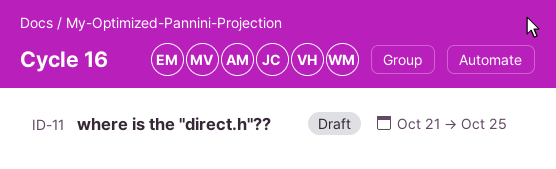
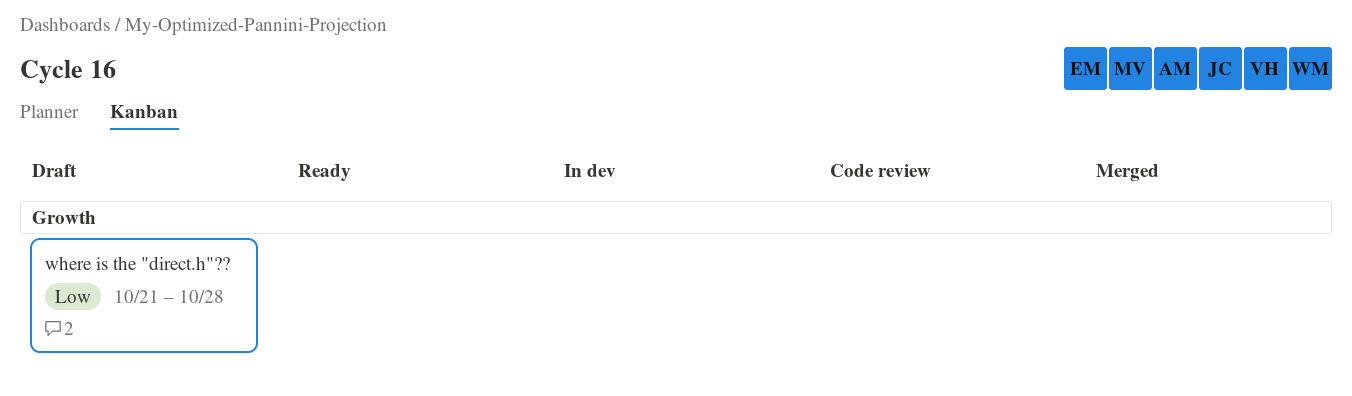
where is the "direct.h"??, due: Oct 25 -> Oct 28

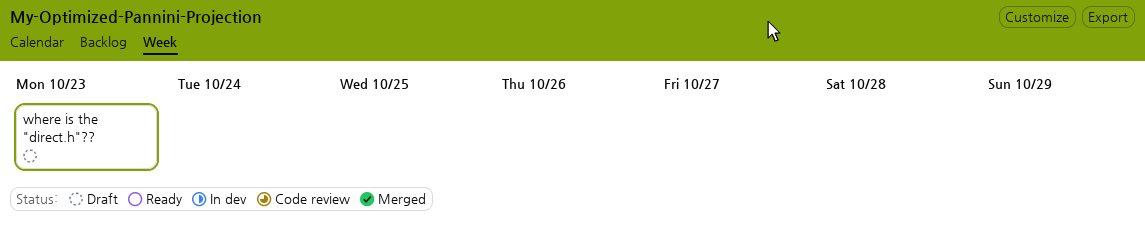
where is the "direct.h"??, due: Oct 28 -> Oct 23

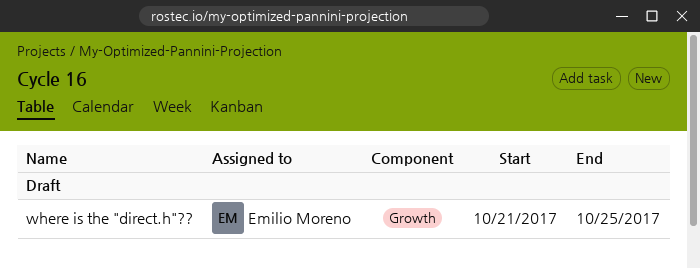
where is the "direct.h"??, due: Oct 23 -> Oct 25

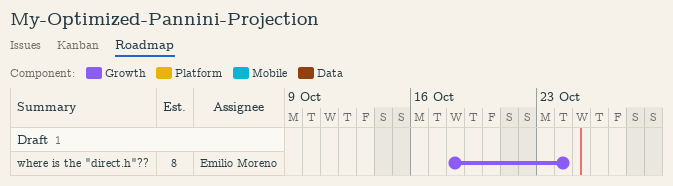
where is the "direct.h"??, start: Oct 21 -> Oct 18
where is the "direct.h"??, due: Oct 25 -> Oct 24

